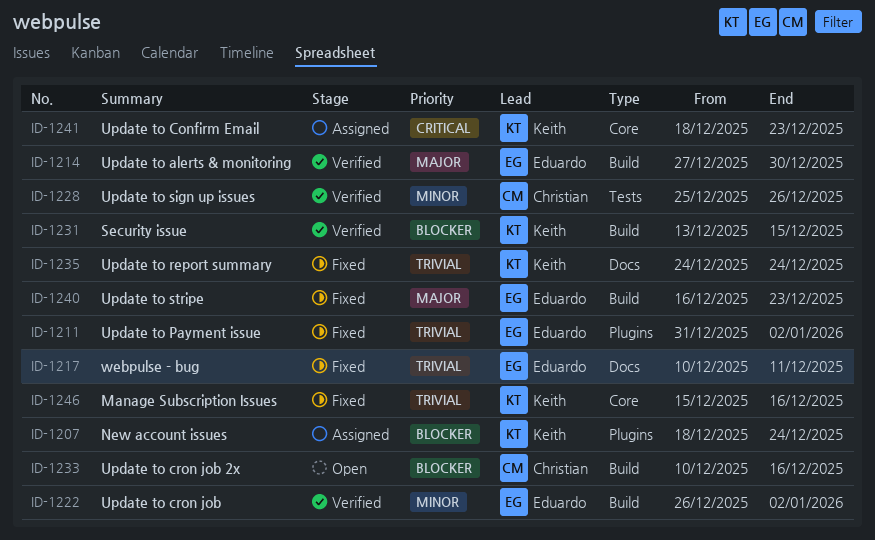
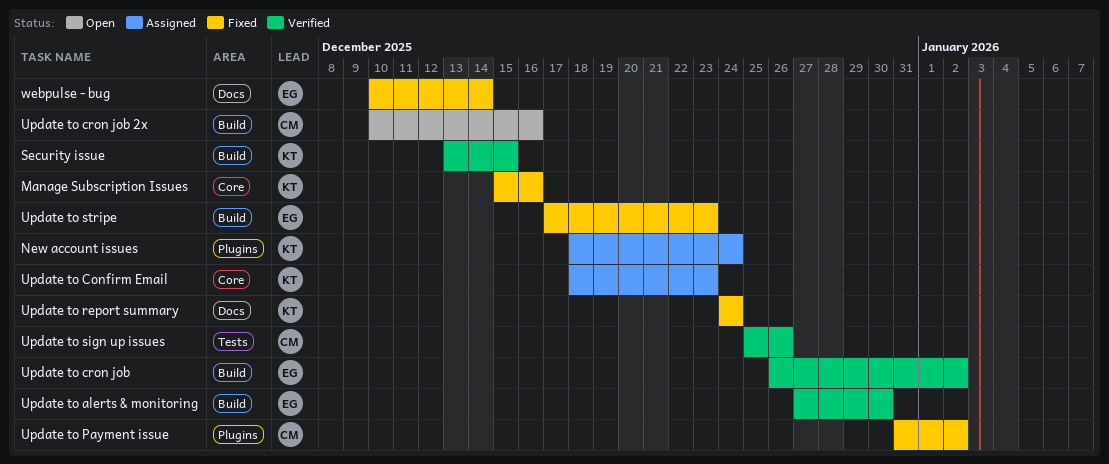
Update to Payment issue, owner: Eduardo -> Christian
Update to stripe, start: Dec 16 -> Dec 17
webpulse - bug, due: Dec 11 -> Dec 14

